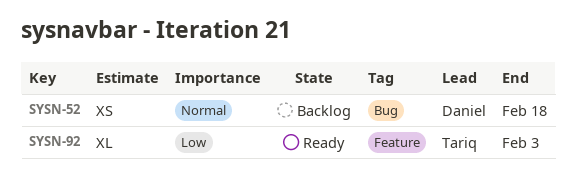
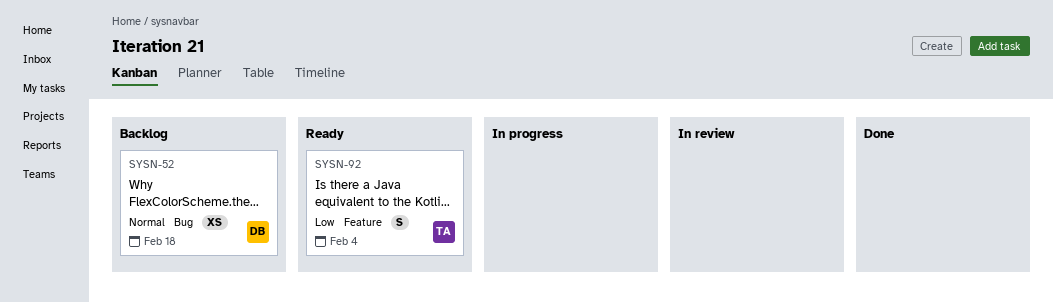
SYSN-92, estimate: XL -> S
SYSN-92, due: Feb 3 -> Feb 4

